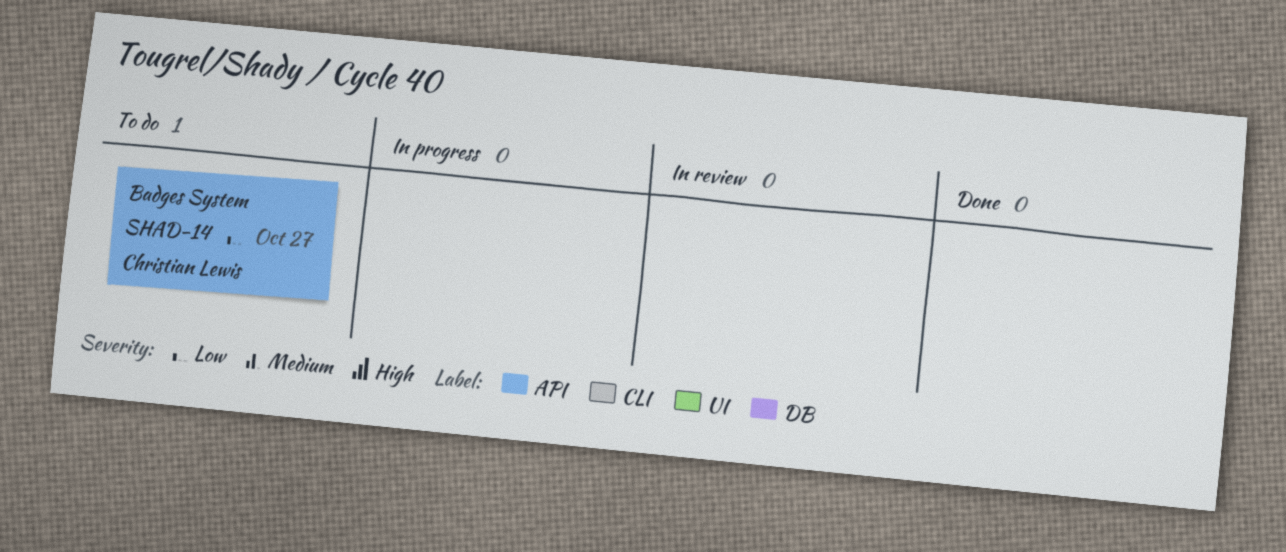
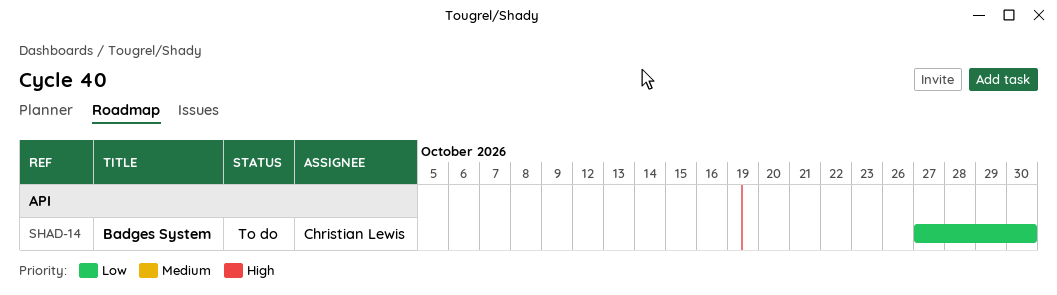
SHAD-14, due: Oct 27 -> Oct 30

